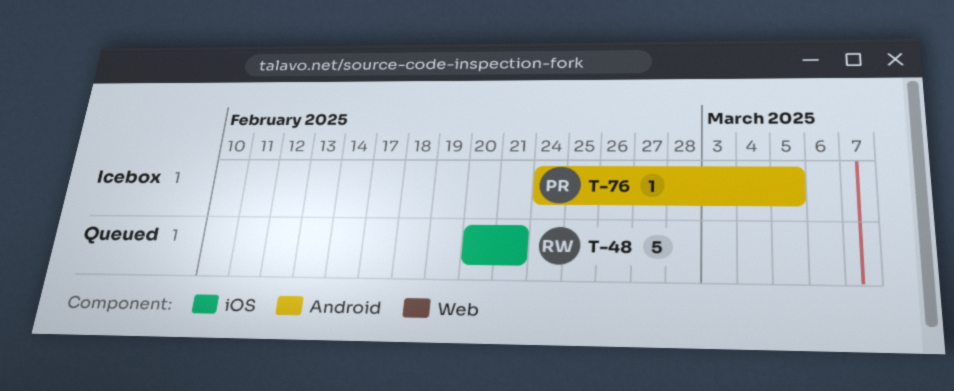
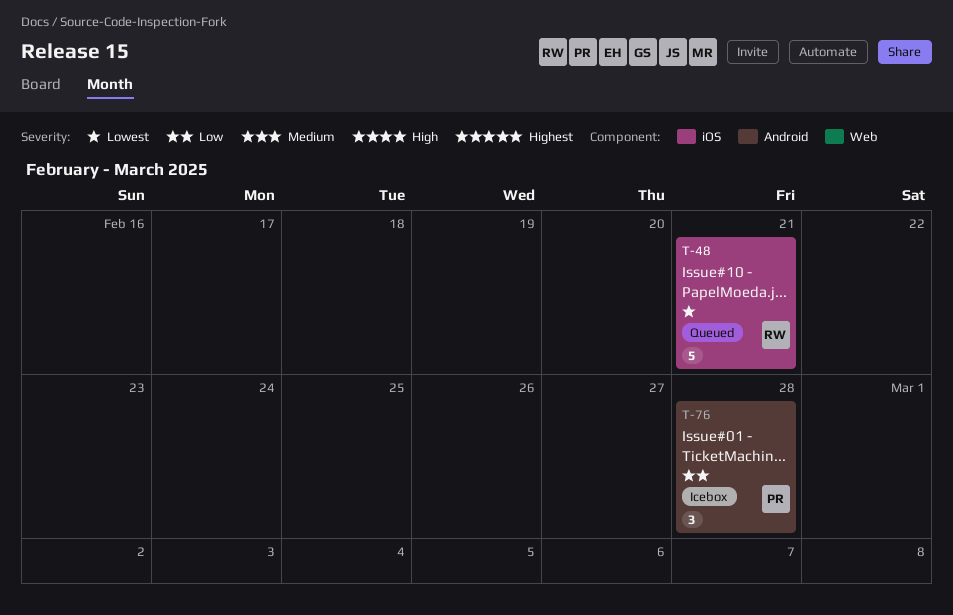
T-76, estimate: 1 -> 3
T-76, due: Mar 5 -> Feb 28

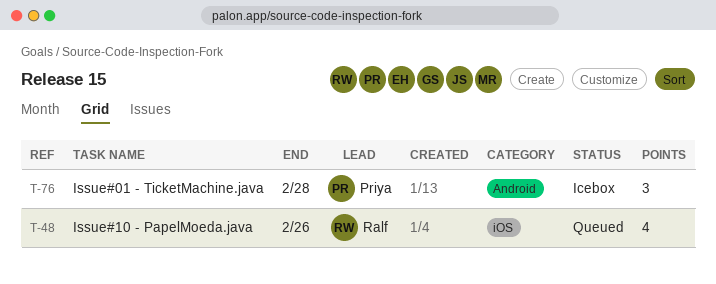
T-48, estimate: 5 -> 4
T-48, due: Feb 21 -> Feb 26

